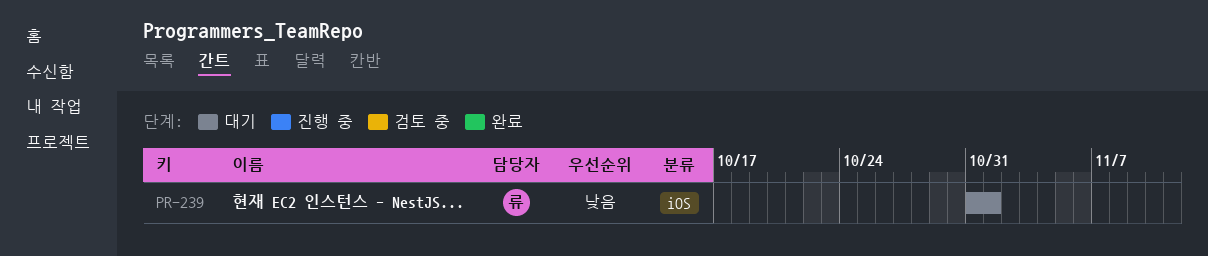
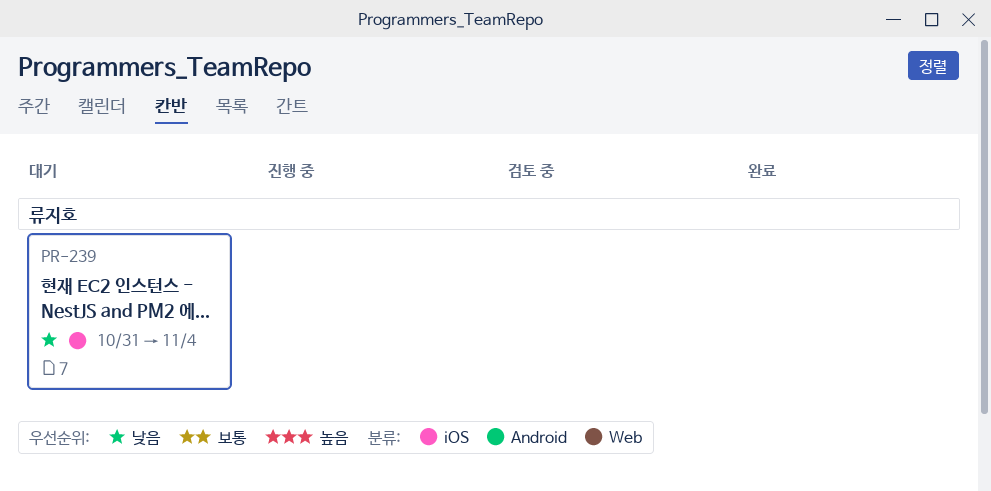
PR-239, due: Nov 1 -> Nov 4

